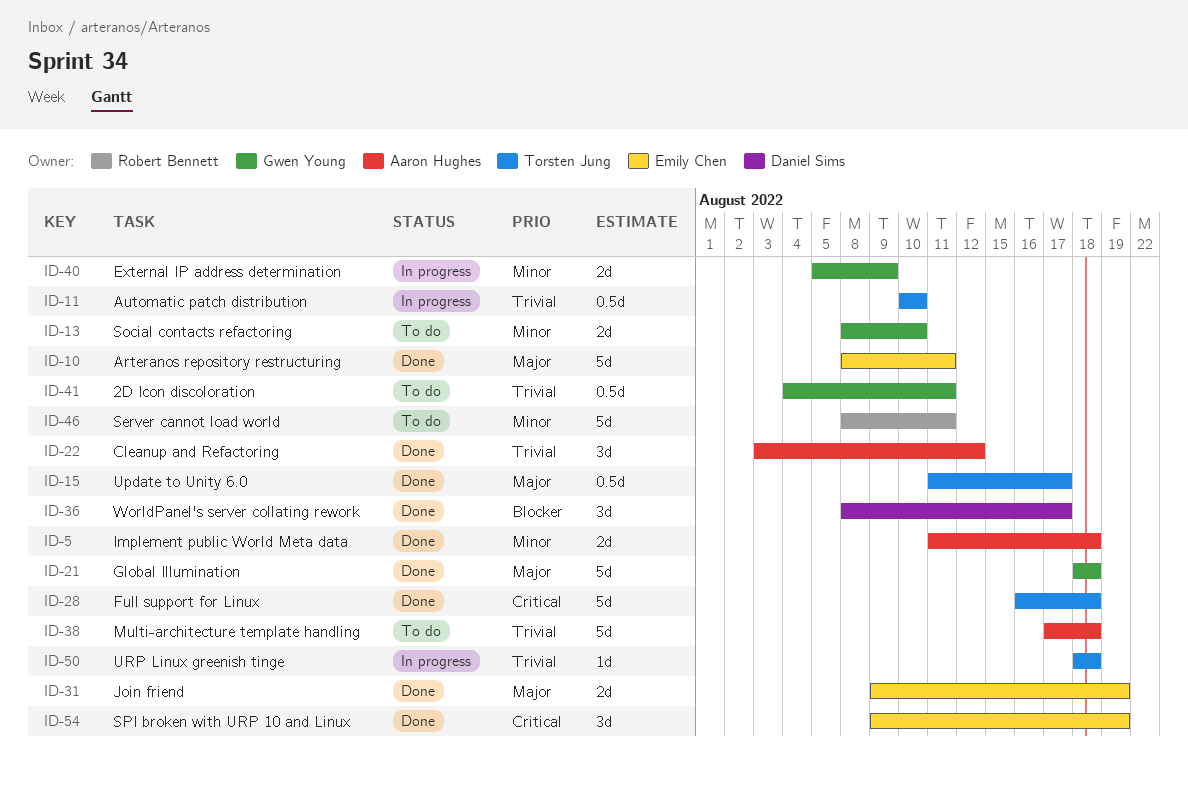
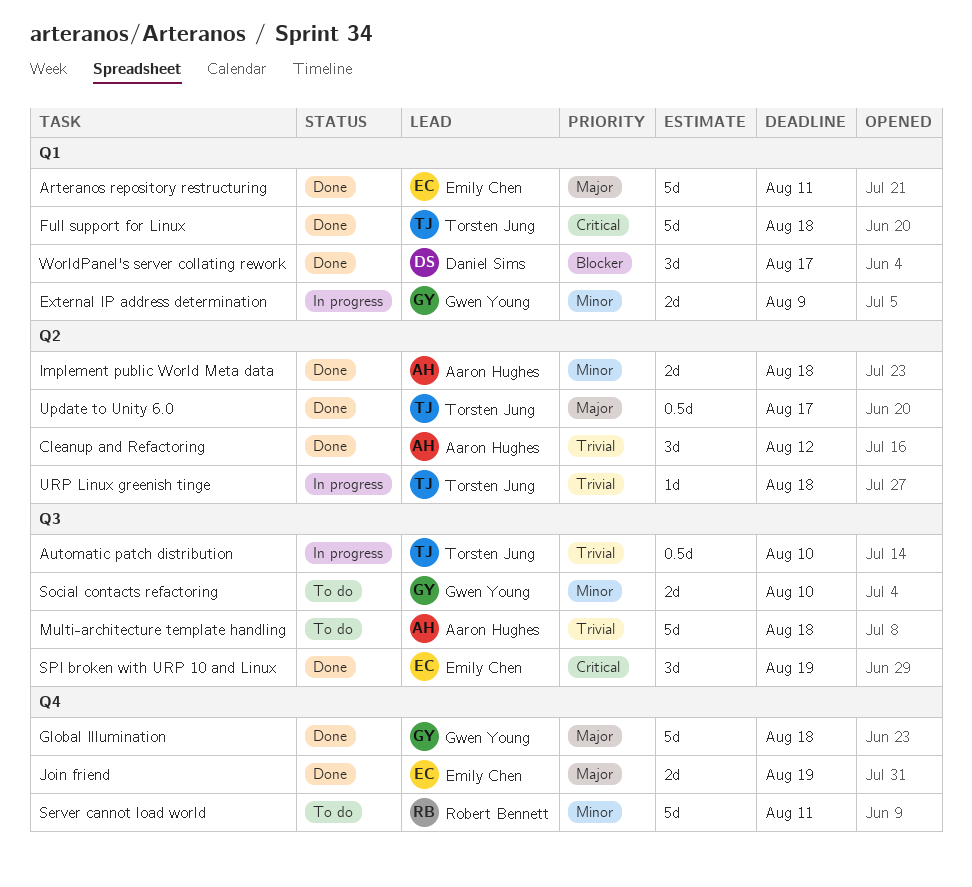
2D Icon discoloration: present -> none

